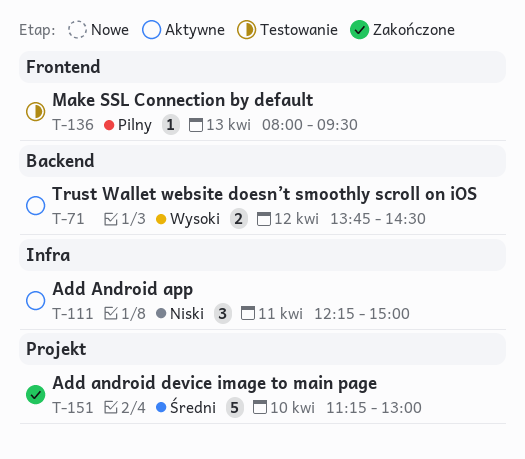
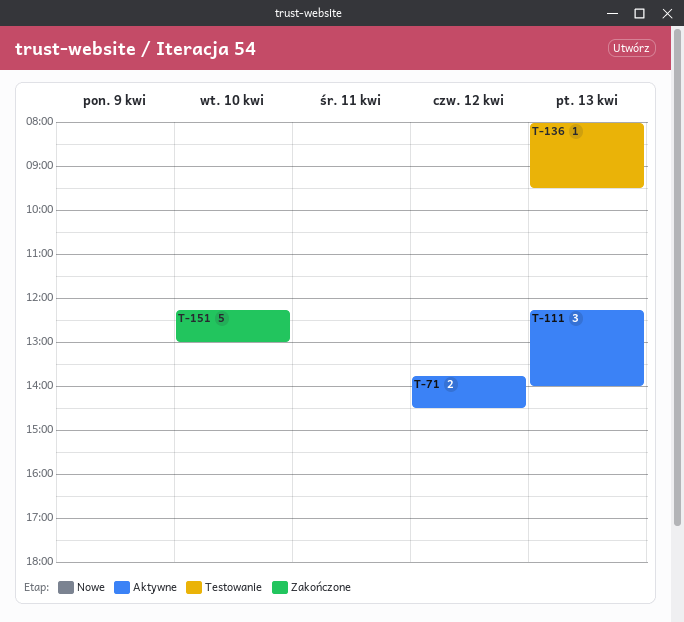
T-111, day: Apr 11 -> Apr 13
T-111, ends: 15:00 -> 14:00
T-151, begins: 11:15 -> 12:15

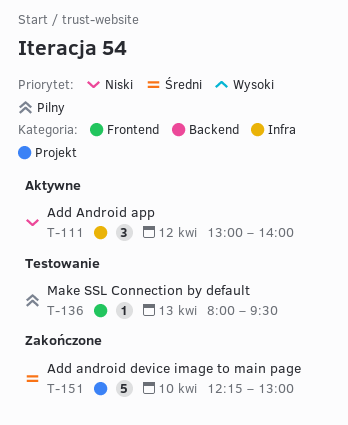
T-71: present -> none
T-111, day: Apr 13 -> Apr 12
T-111, begins: 12:15 -> 13:00

